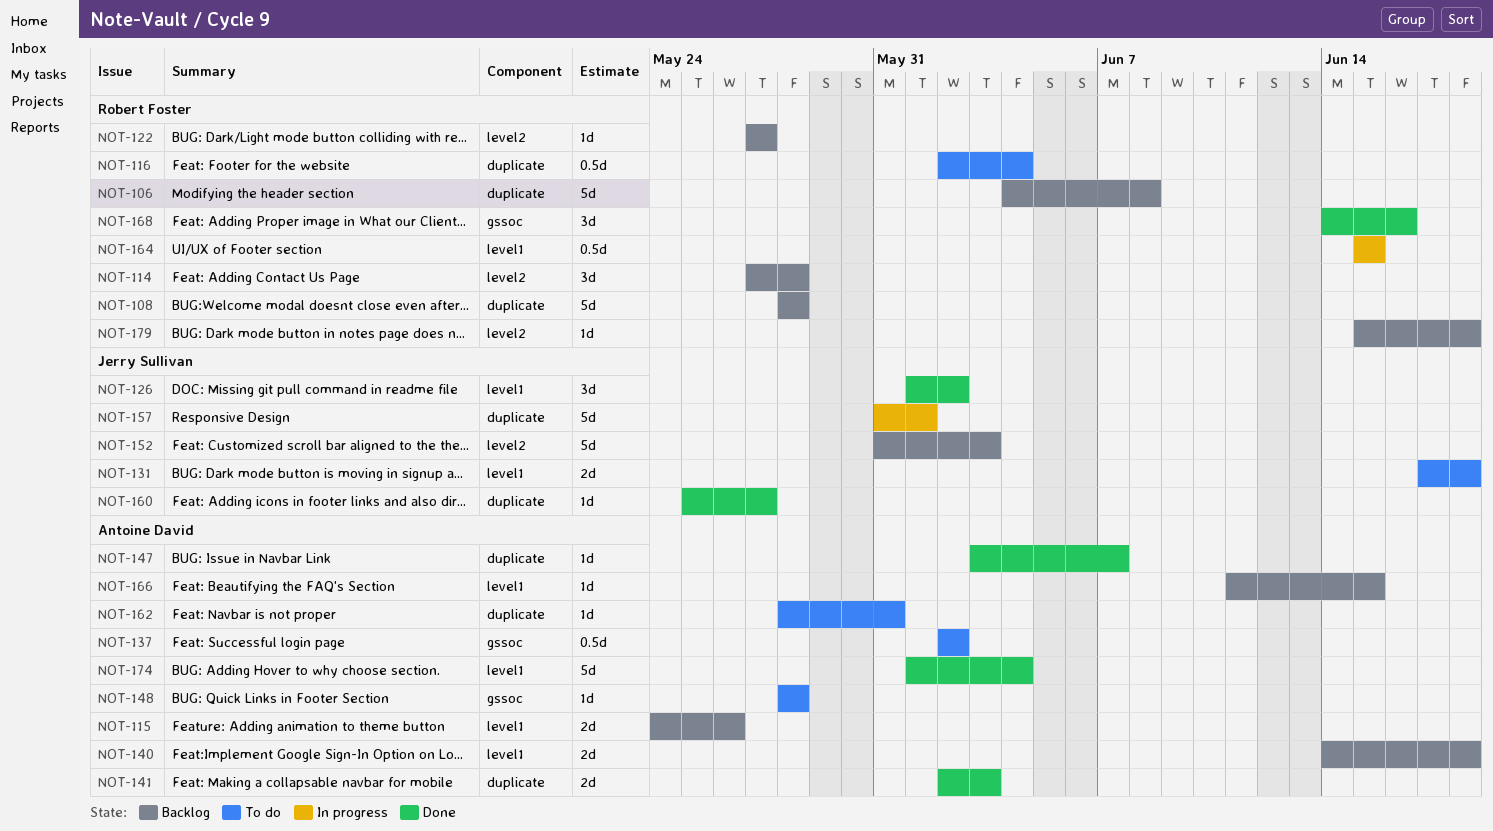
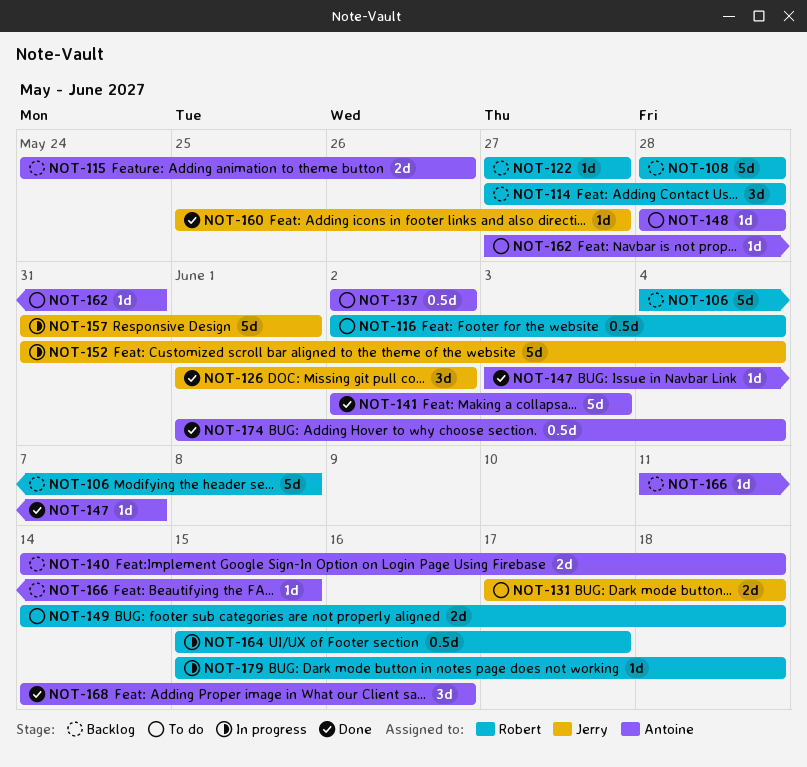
NOT-141, estimate: 2d -> 5d
NOT-149: none -> present
NOT-152, status: Backlog -> In progress
NOT-152, due: Jun 3 -> Jun 4
NOT-162, start: May 28 -> May 27
NOT-164, due: Jun 15 -> Jun 17
NOT-168, owner: Robert Foster -> Antoine David
NOT-174, estimate: 5d -> 0.5d
NOT-179, status: Backlog -> In progress

